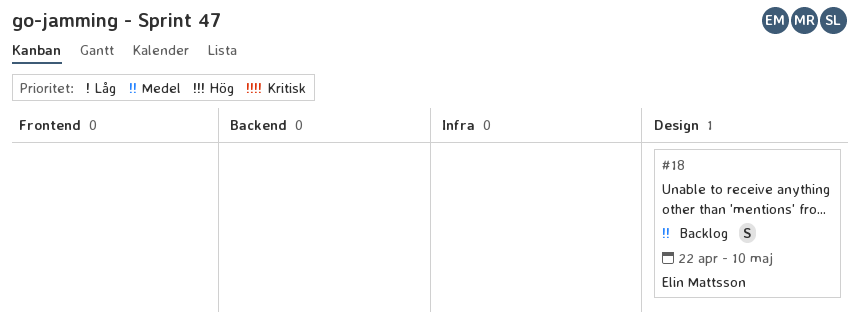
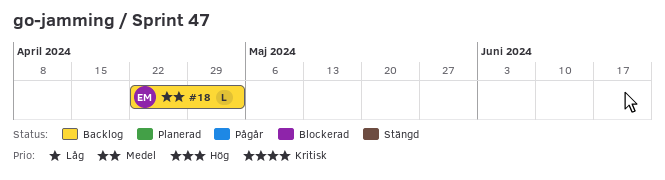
#18, estimate: S -> L
#18, due: May 10 -> May 3

